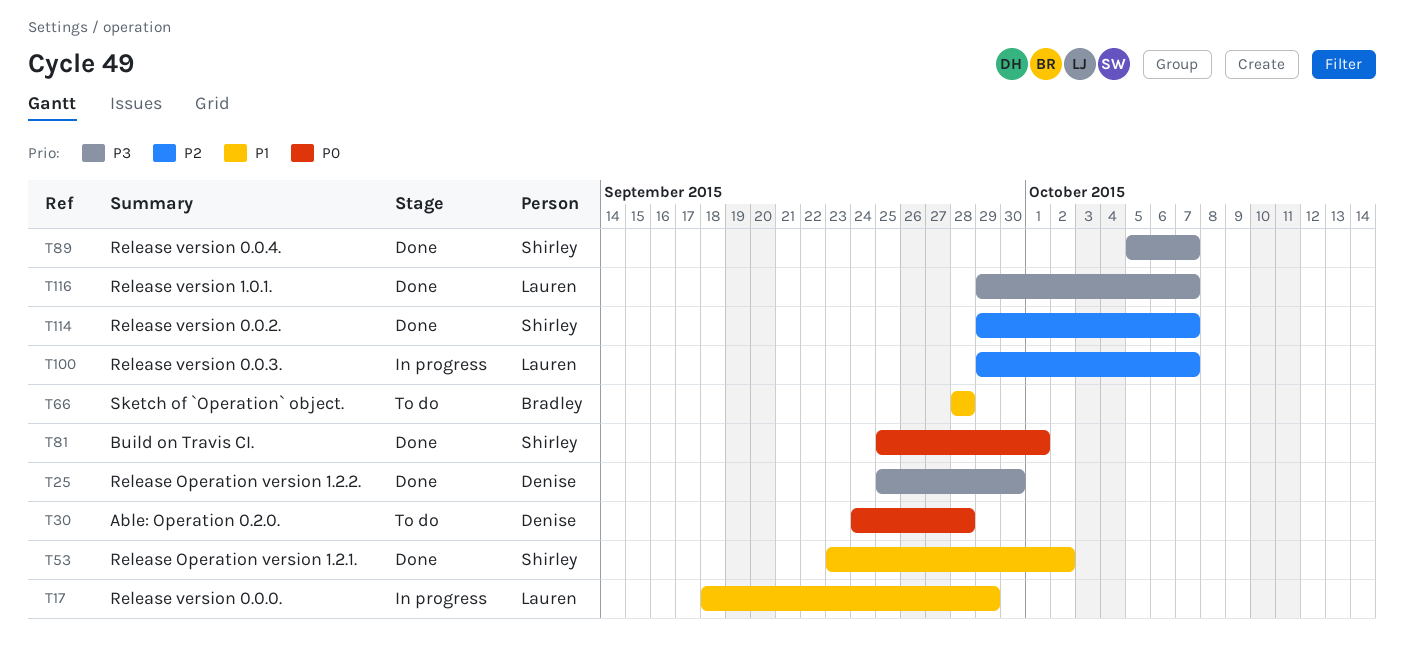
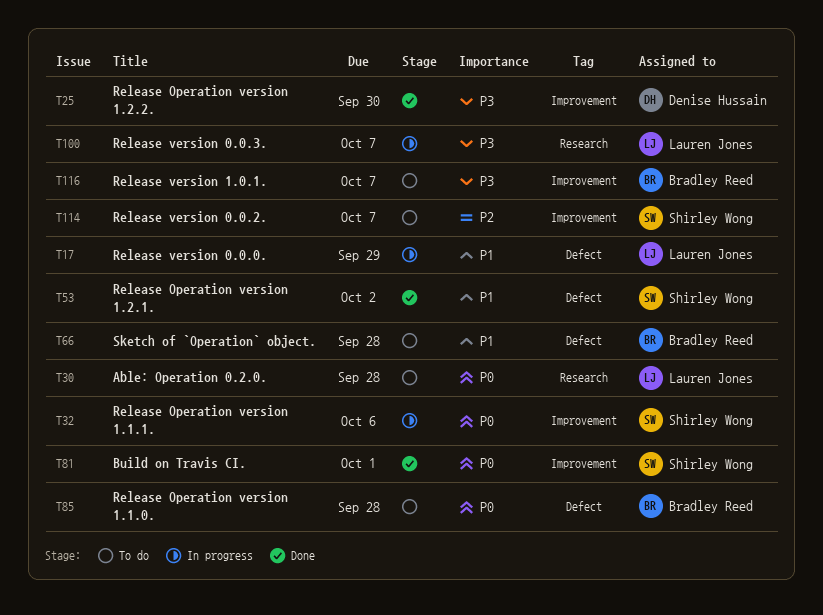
T30, owner: Denise Hussain -> Lauren Jones
T32: none -> present
T85: none -> present
T89: present -> none
T100, priority: P2 -> P3
T114, status: Done -> To do
T116, status: Done -> To do
T116, owner: Lauren Jones -> Bradley Reed

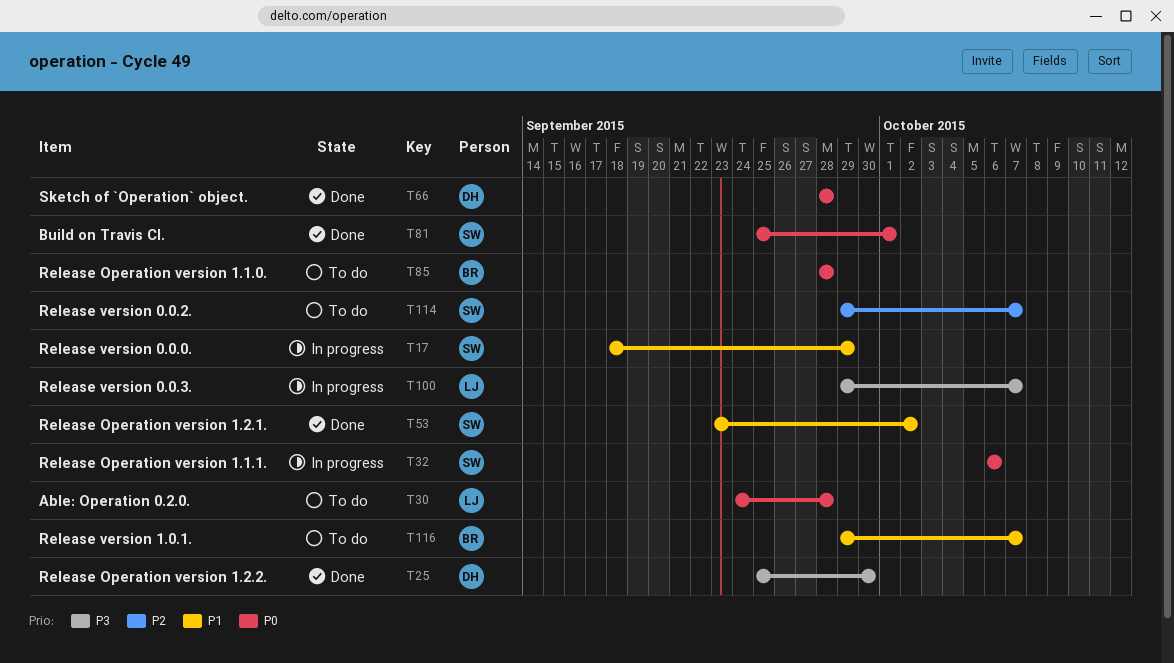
T17, owner: Lauren Jones -> Shirley Wong
T66, status: To do -> Done
T66, owner: Bradley Reed -> Denise Hussain
T66, priority: P1 -> P0
T116, priority: P3 -> P1

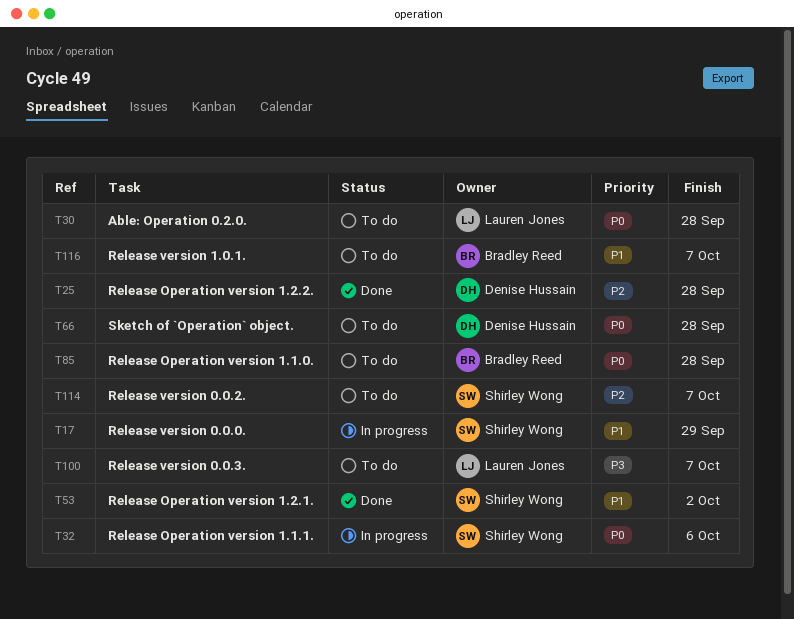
T25, priority: P3 -> P2
T25, due: Sep 30 -> Sep 28
T66, status: Done -> To do
T81: present -> none
T100, status: In progress -> To do

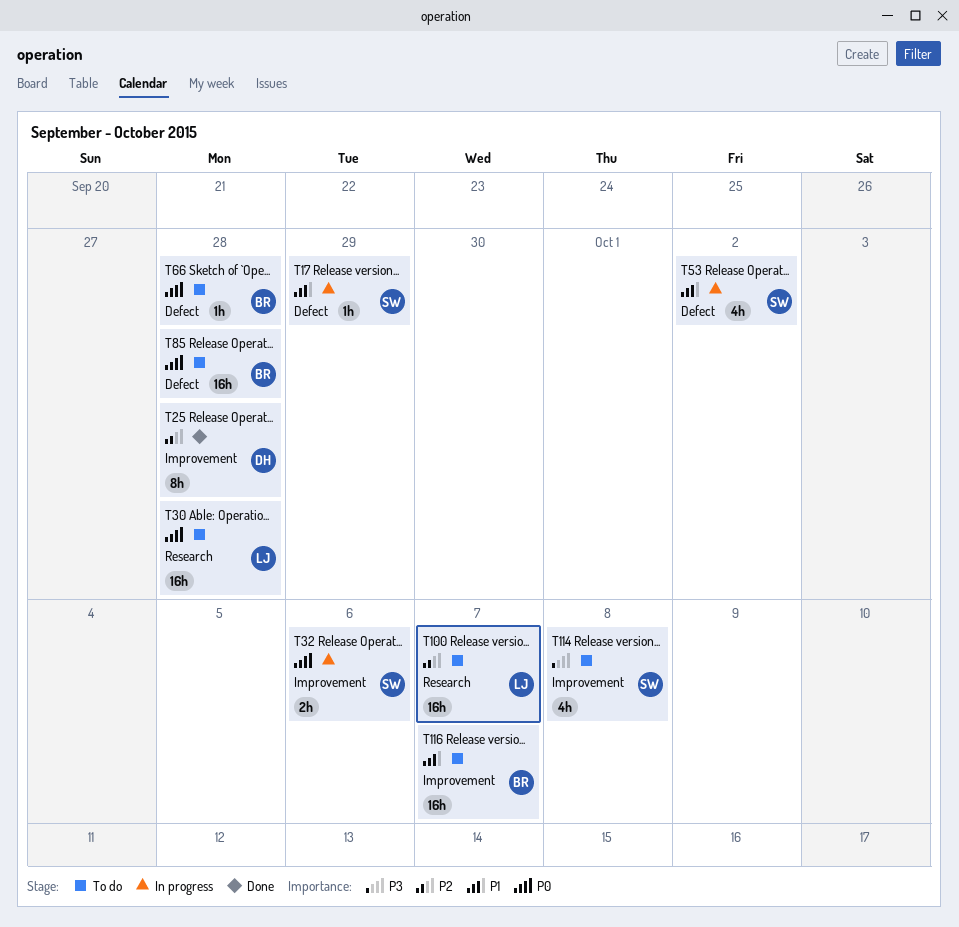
T53, status: Done -> In progress
T66, owner: Denise Hussain -> Bradley Reed
T100, priority: P3 -> P2
T114, priority: P2 -> P3
T114, due: Oct 7 -> Oct 8

